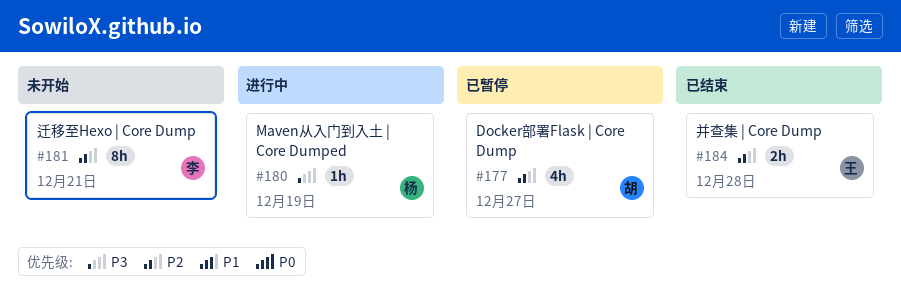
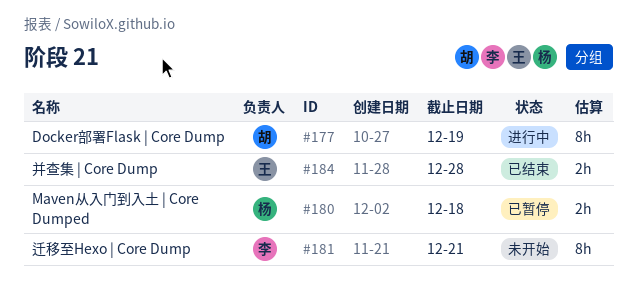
#177, status: 已暂停 -> 进行中
#177, estimate: 4h -> 8h
#177, due: Dec 27 -> Dec 19
#180, status: 进行中 -> 已暂停
#180, estimate: 1h -> 2h
#180, due: Dec 19 -> Dec 18

